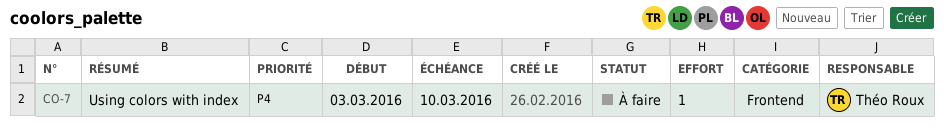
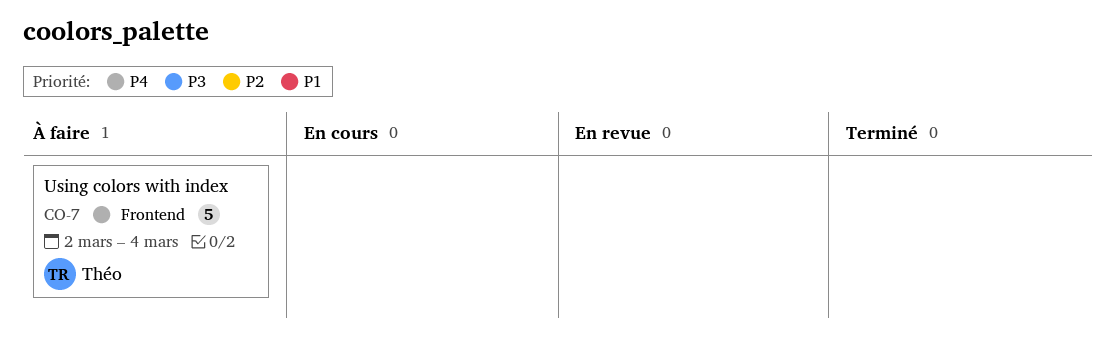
CO-7, estimate: 1 -> 5
CO-7, start: Mar 3 -> Mar 2
CO-7, due: Mar 10 -> Mar 4

